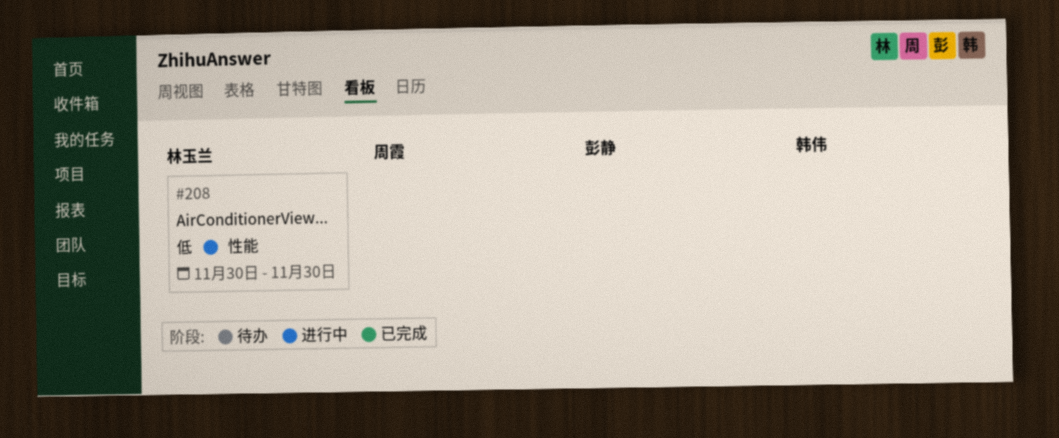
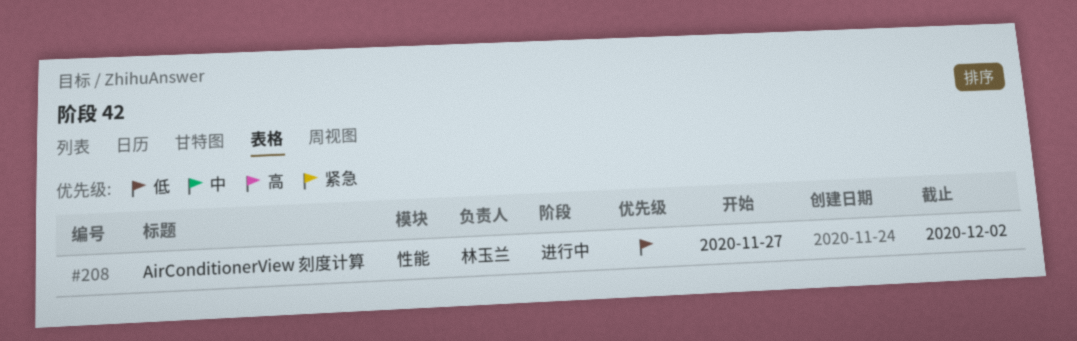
#208, start: Nov 30 -> Nov 27
#208, due: Nov 30 -> Dec 2

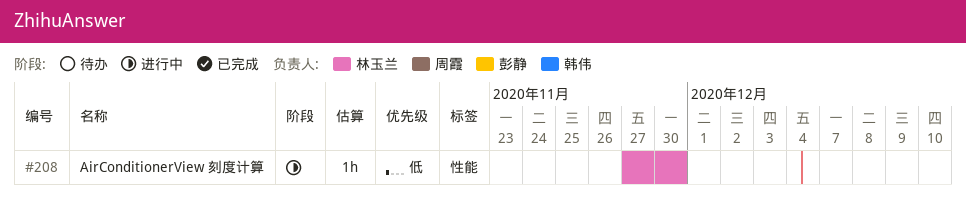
#208, due: Dec 2 -> Nov 30

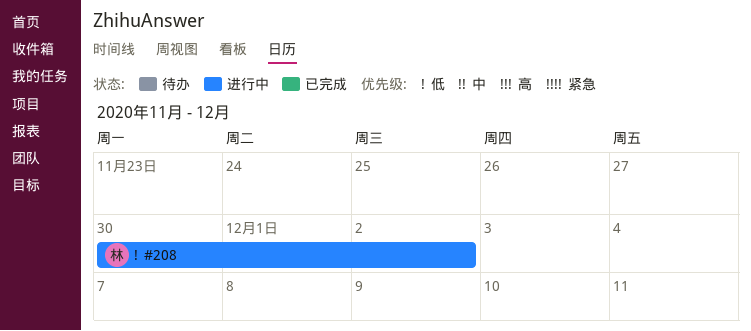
#208, start: Nov 27 -> Nov 30
#208, due: Nov 30 -> Dec 2

